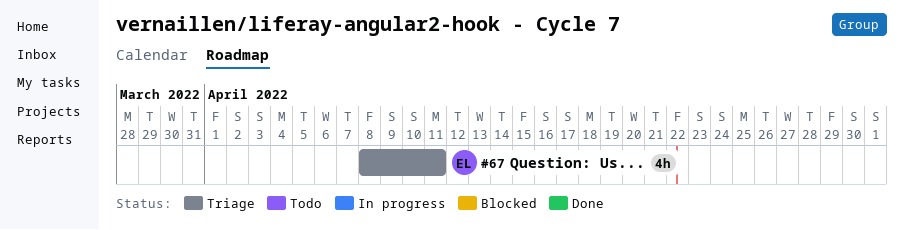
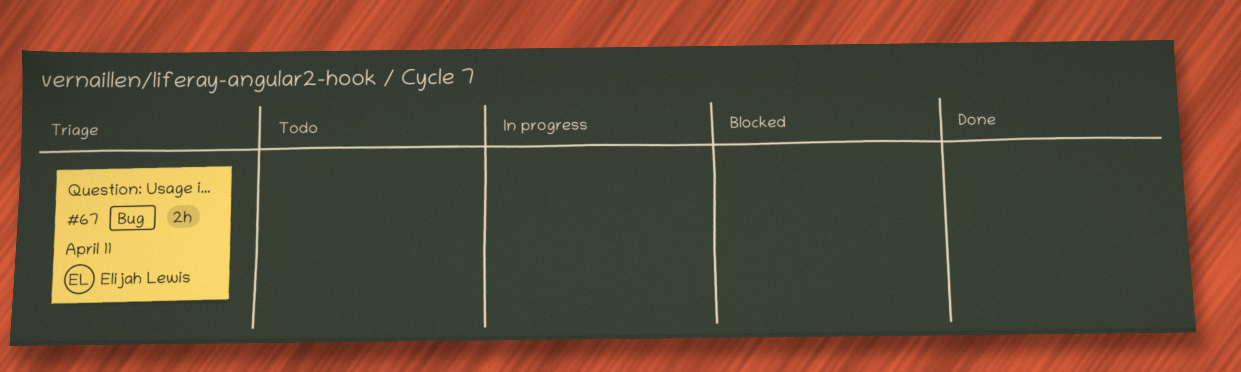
#67, estimate: 4h -> 2h

